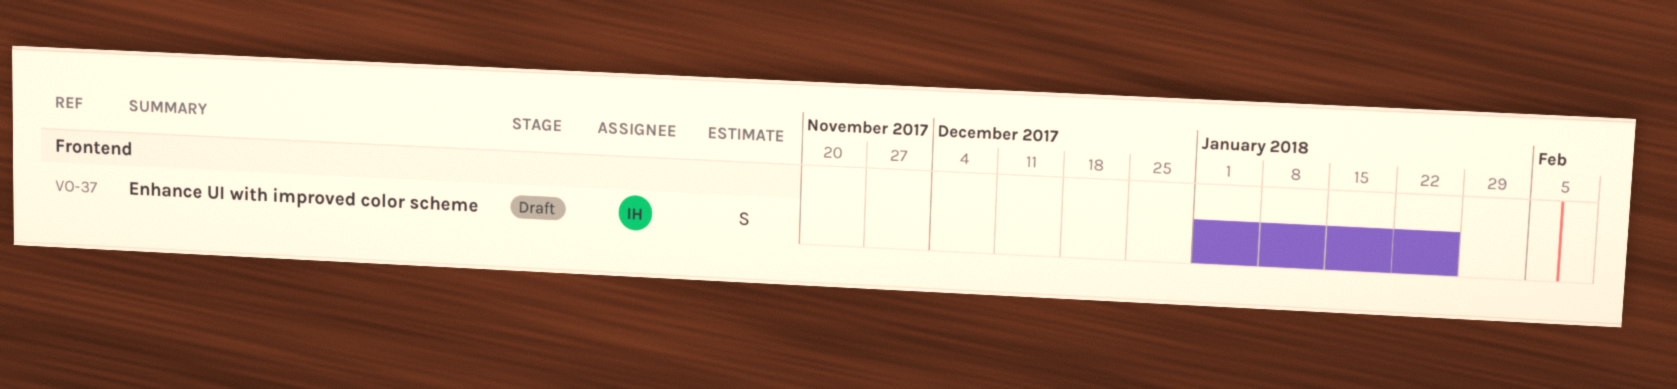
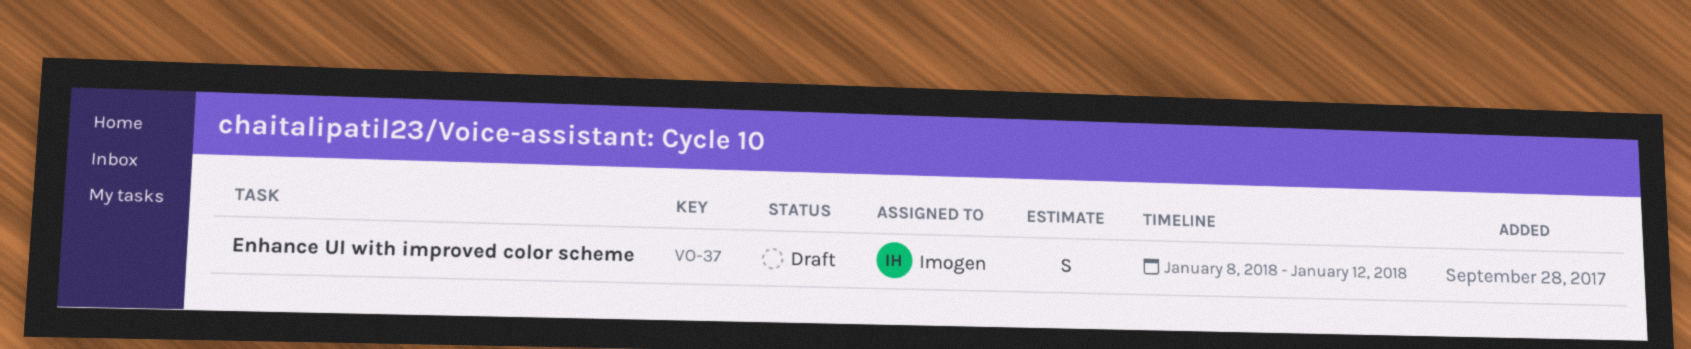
VO-37, start: Jan 1 -> Jan 8
VO-37, due: Jan 26 -> Jan 12

